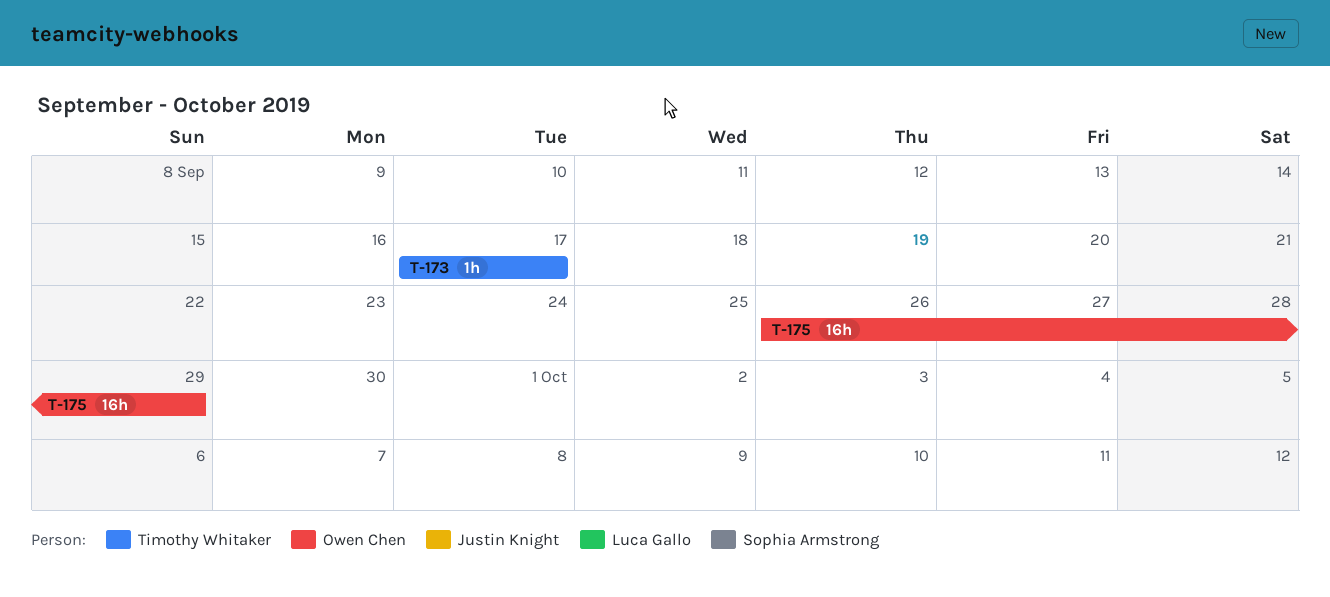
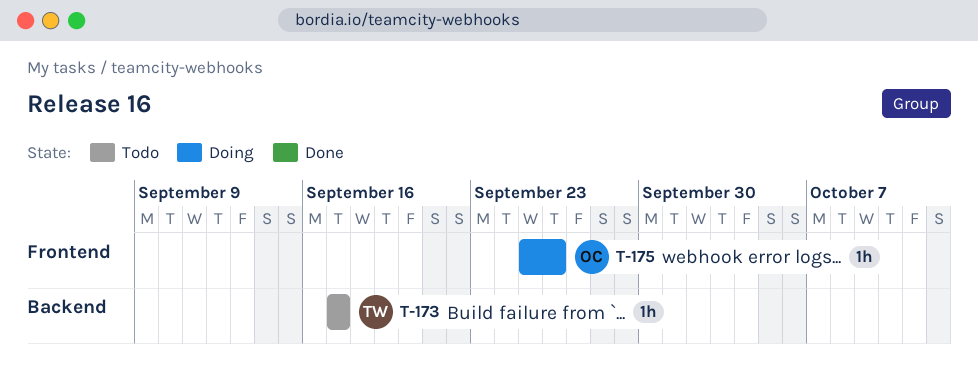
T-175, estimate: 16h -> 1h
T-175, start: Sep 26 -> Sep 25
T-175, due: Sep 29 -> Sep 26

